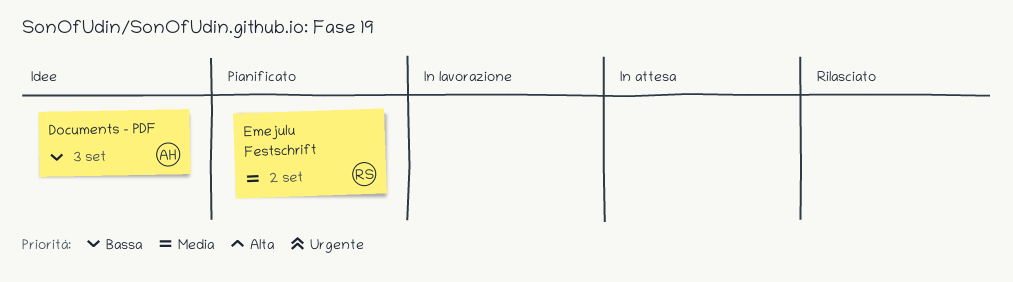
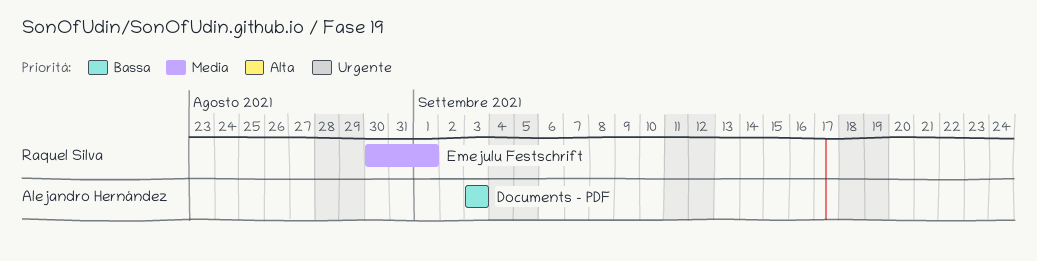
Emejulu Festschrift, due: Sep 2 -> Sep 1

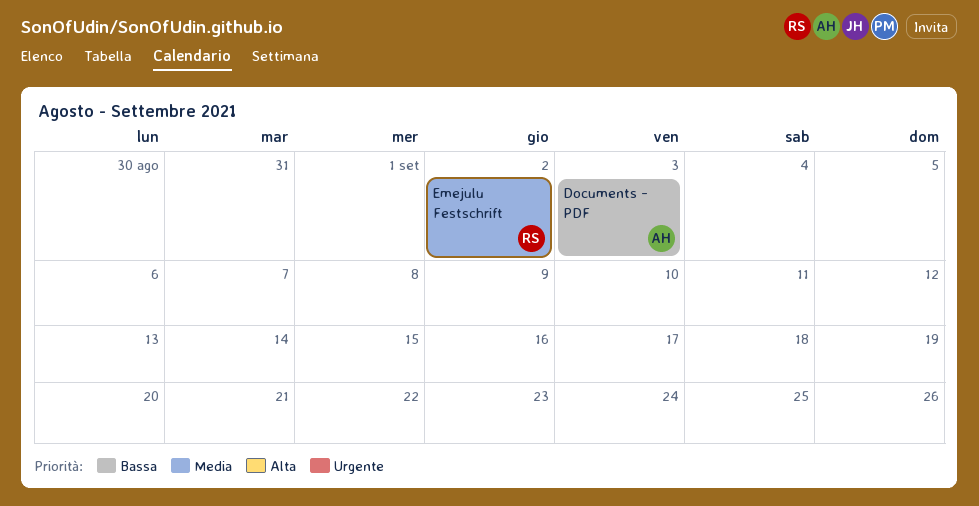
Emejulu Festschrift, due: Sep 1 -> Sep 2

